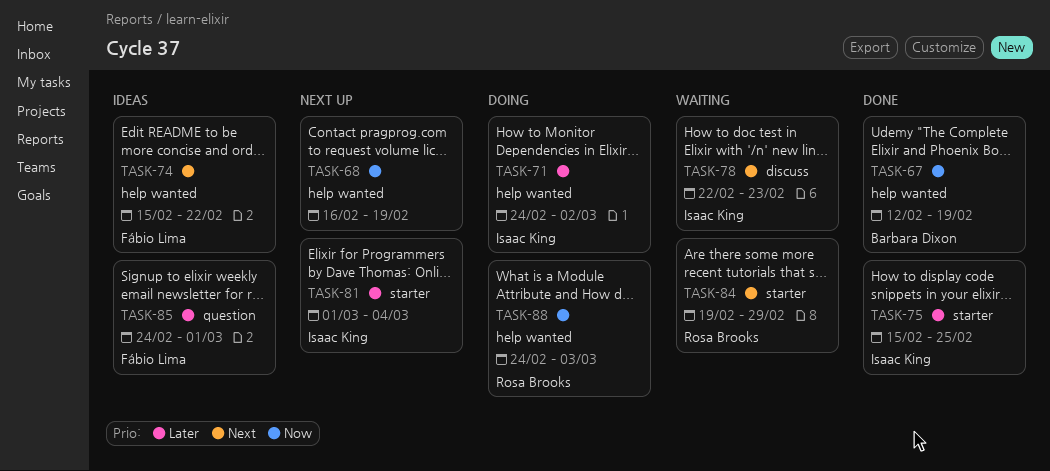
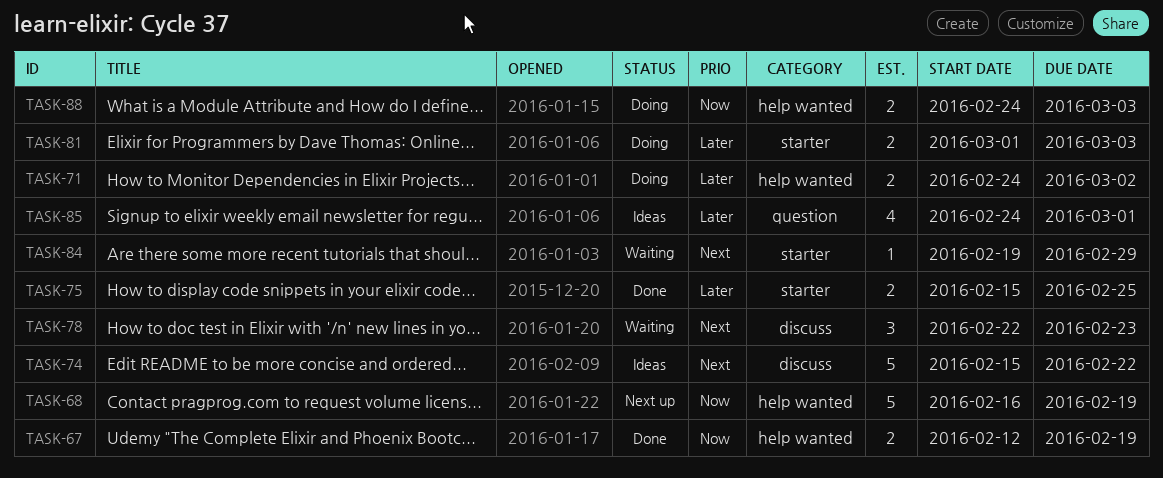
TASK-74, label: help wanted -> discuss
TASK-81, status: Next up -> Doing
TASK-81, due: Mar 4 -> Mar 3

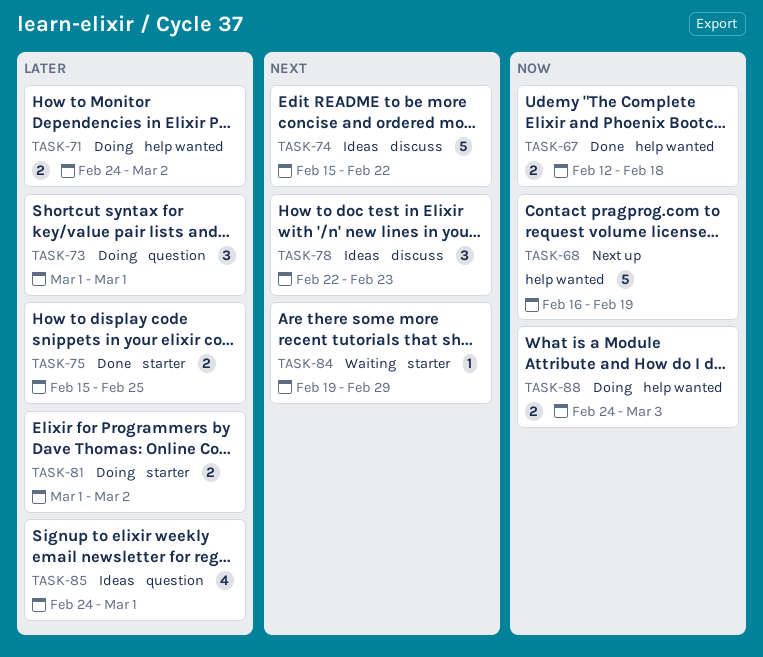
TASK-67, due: Feb 19 -> Feb 18
TASK-73: none -> present
TASK-78, status: Waiting -> Ideas
TASK-81, due: Mar 3 -> Mar 2

